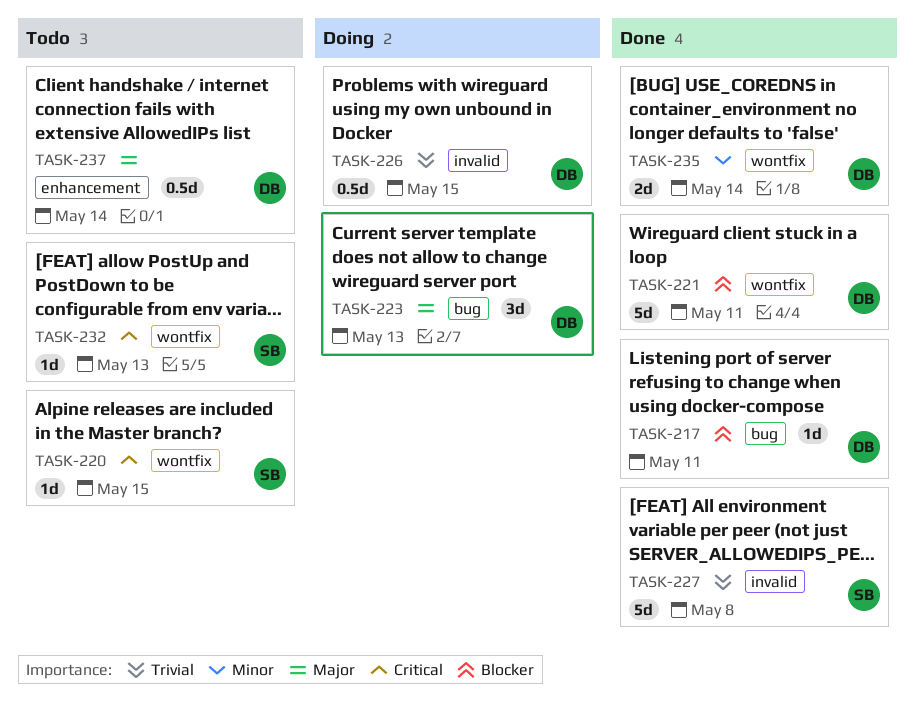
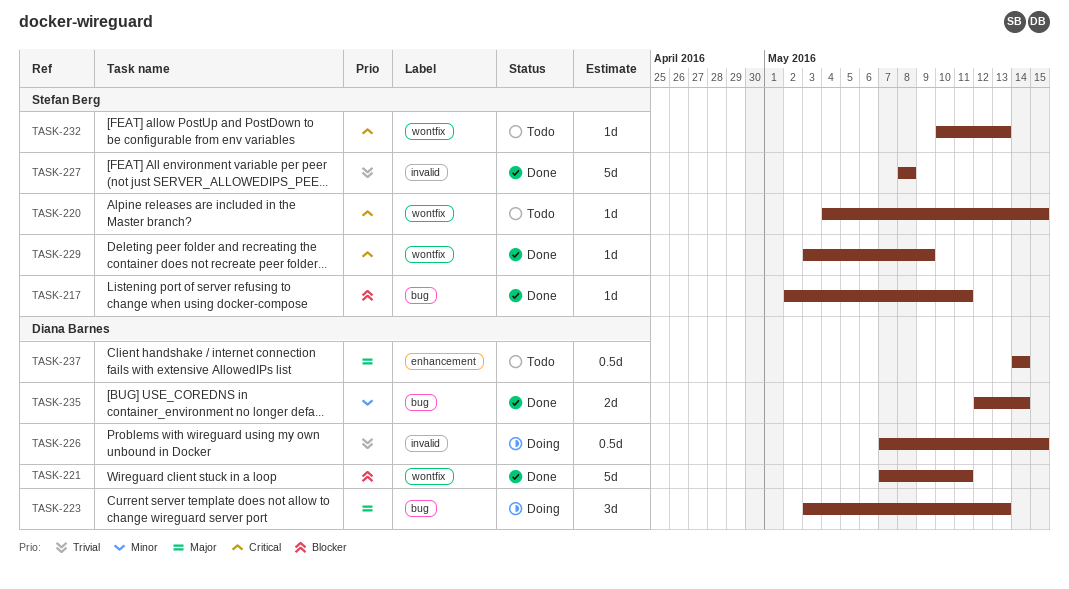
TASK-217, owner: Diana Barnes -> Stefan Berg
TASK-229: none -> present
TASK-235, label: wontfix -> bug

